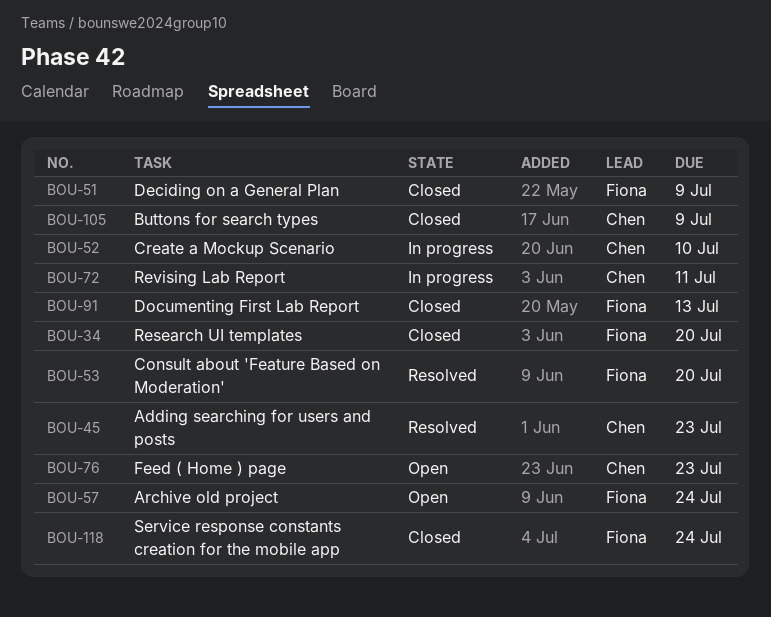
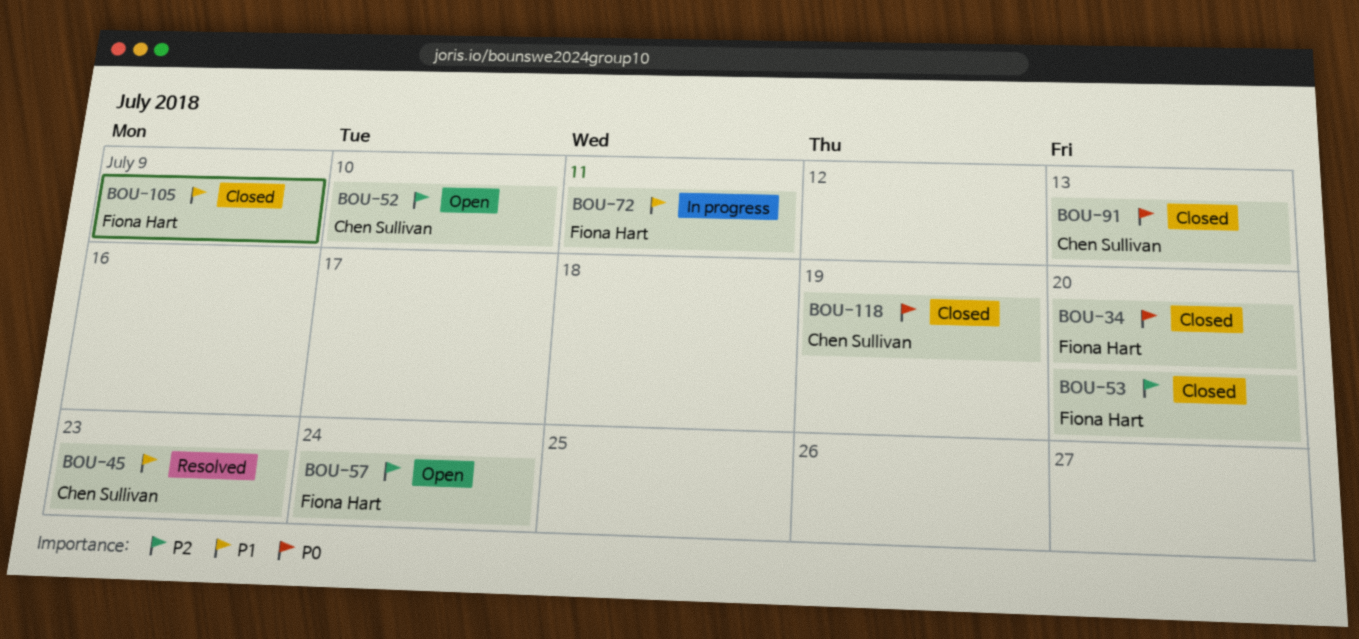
BOU-51: present -> none
BOU-52, status: In progress -> Open
BOU-53, status: Resolved -> Closed
BOU-72, owner: Chen Sullivan -> Fiona Hart
BOU-76: present -> none
BOU-91, owner: Fiona Hart -> Chen Sullivan
BOU-105, owner: Chen Sullivan -> Fiona Hart
BOU-118, owner: Fiona Hart -> Chen Sullivan
BOU-118, due: Jul 24 -> Jul 19

